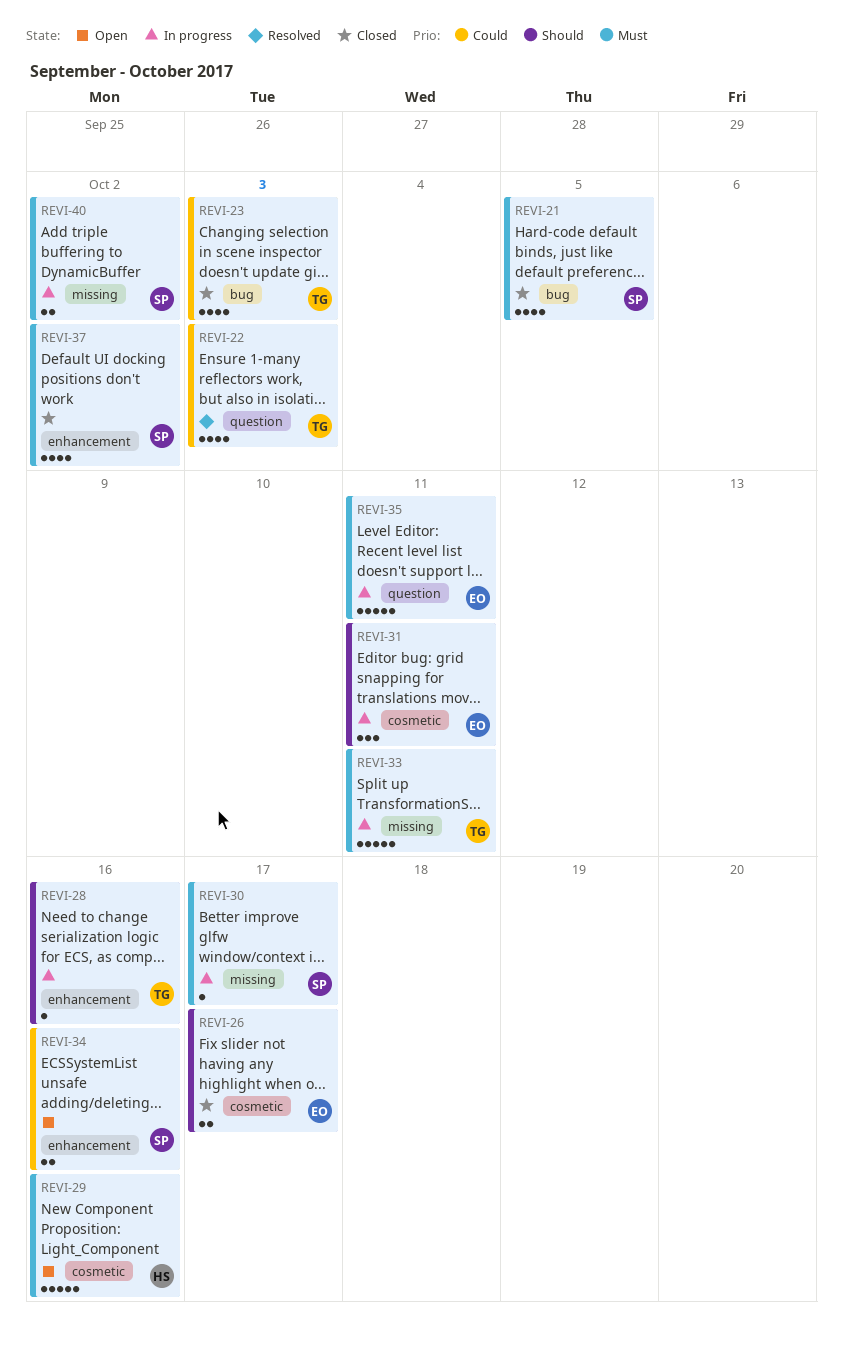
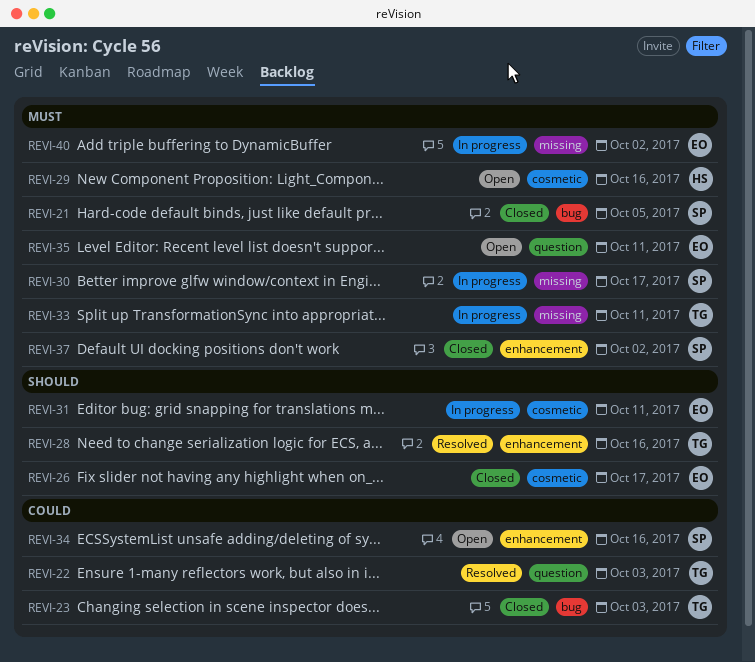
REVI-28, status: In progress -> Resolved
REVI-35, status: In progress -> Open
REVI-40, owner: SP -> EO

